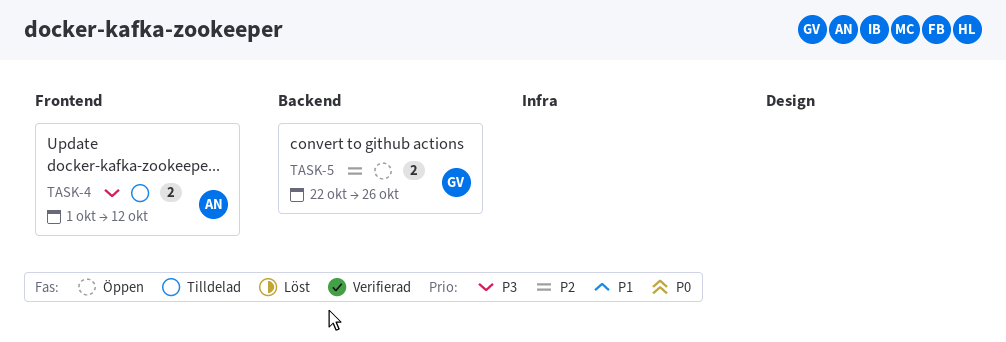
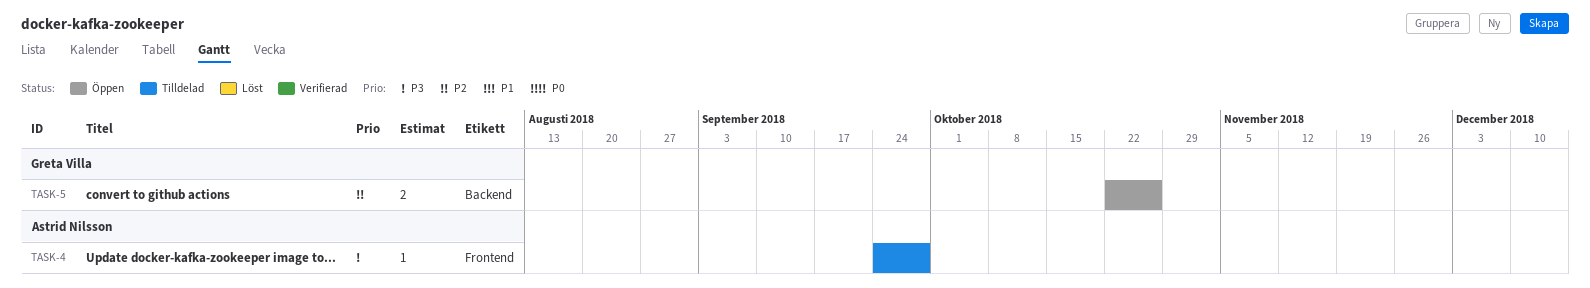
TASK-4, estimate: 2 -> 1
TASK-4, start: Oct 1 -> Sep 24
TASK-4, due: Oct 12 -> Sep 28

